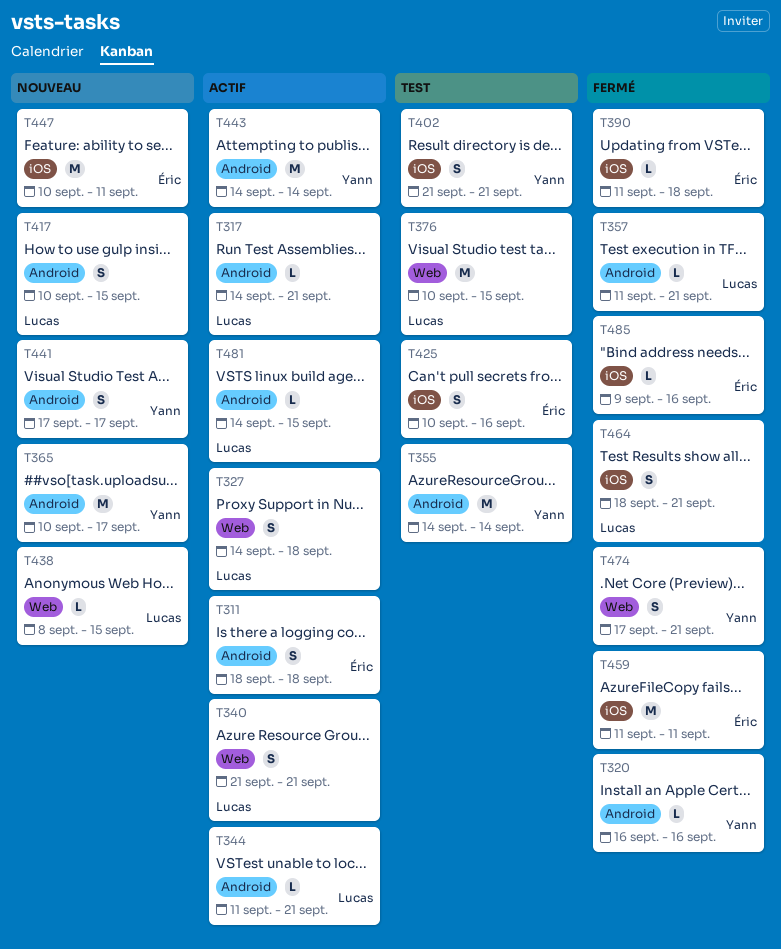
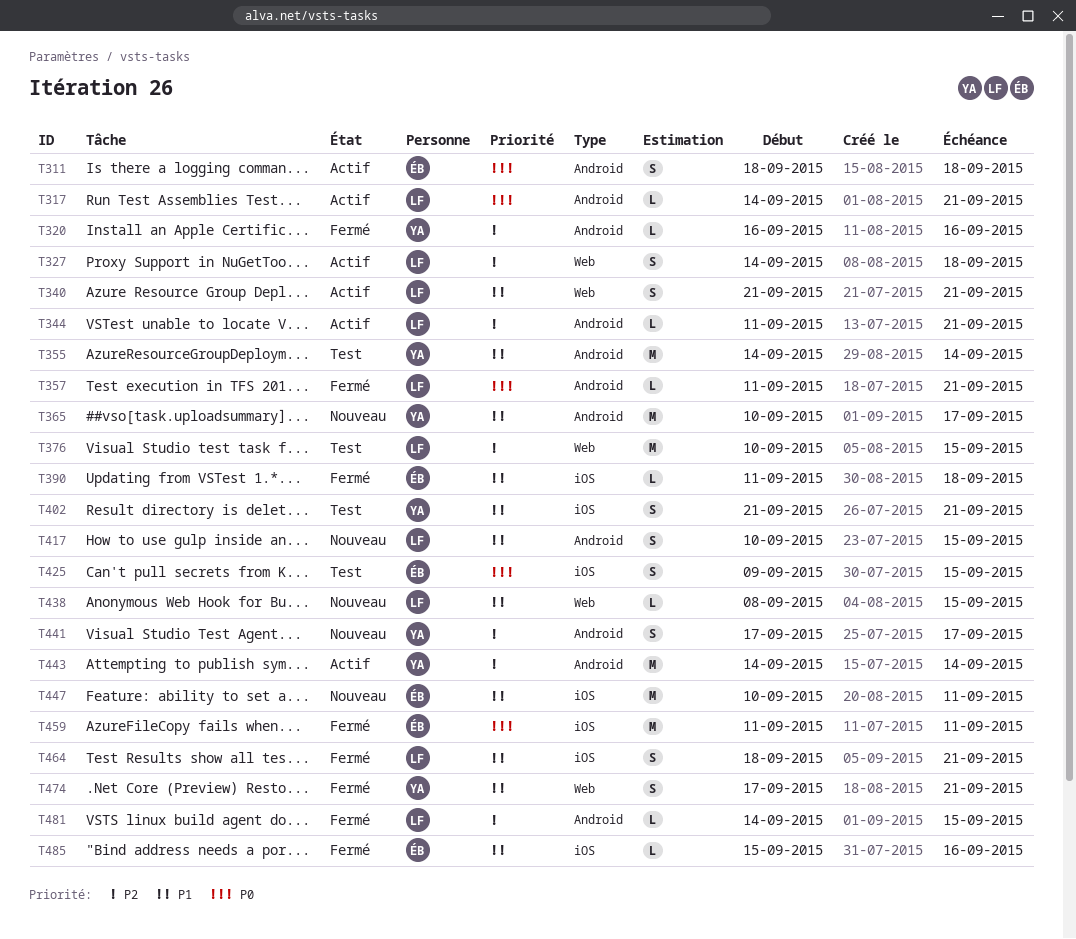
T425, start: Sep 10 -> Sep 9
T425, due: Sep 16 -> Sep 15
T481, status: Actif -> Fermé
T485, start: Sep 9 -> Sep 15

